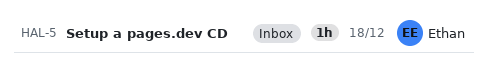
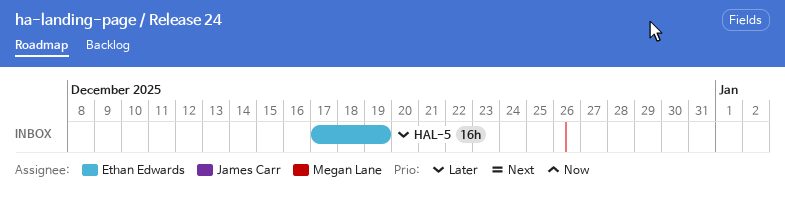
HAL-5, estimate: 1h -> 16h
HAL-5, due: Dec 18 -> Dec 19

